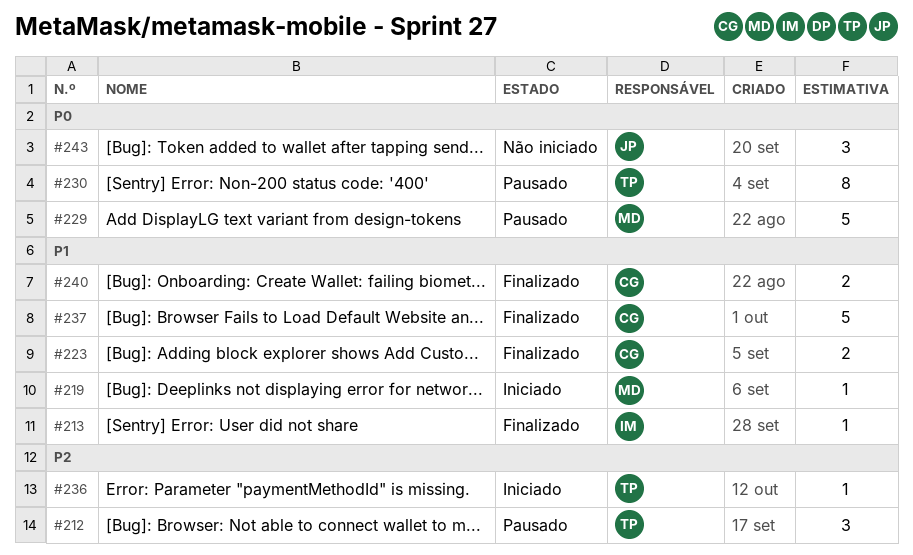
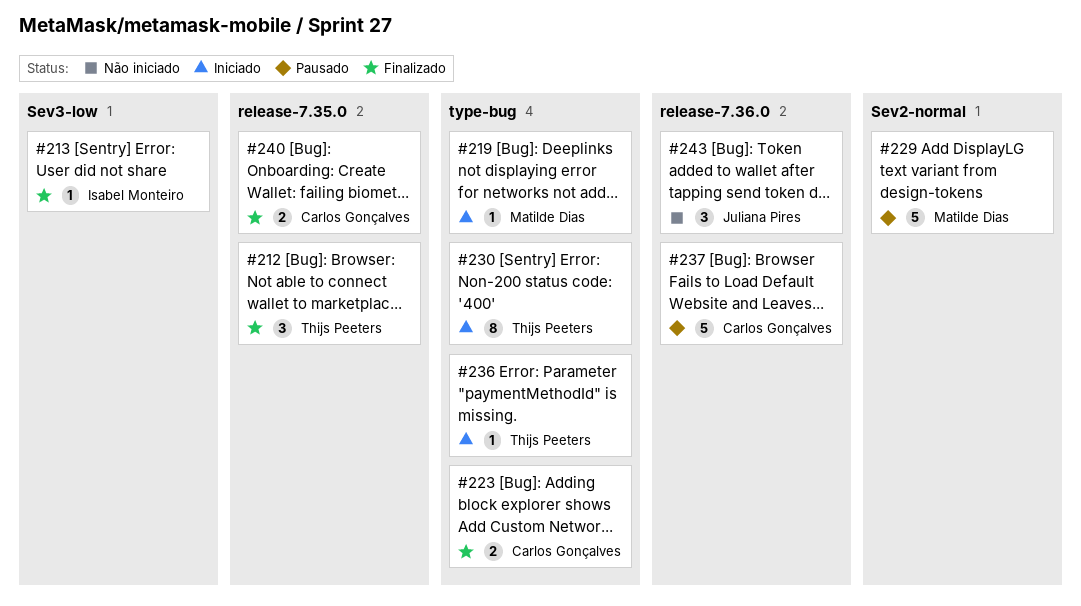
#212, status: Pausado -> Finalizado
#230, status: Pausado -> Iniciado
#237, status: Finalizado -> Pausado

